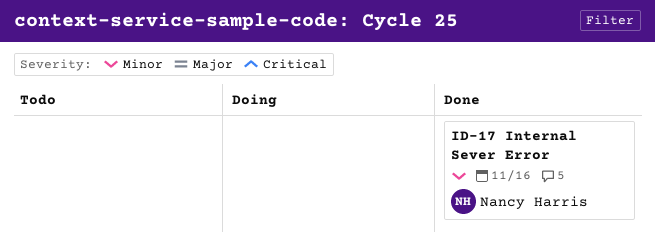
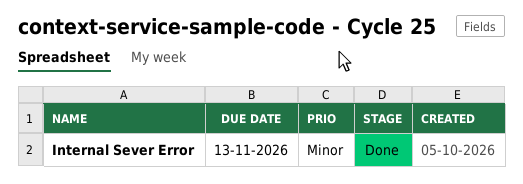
Internal Sever Error, due: Nov 16 -> Nov 13

